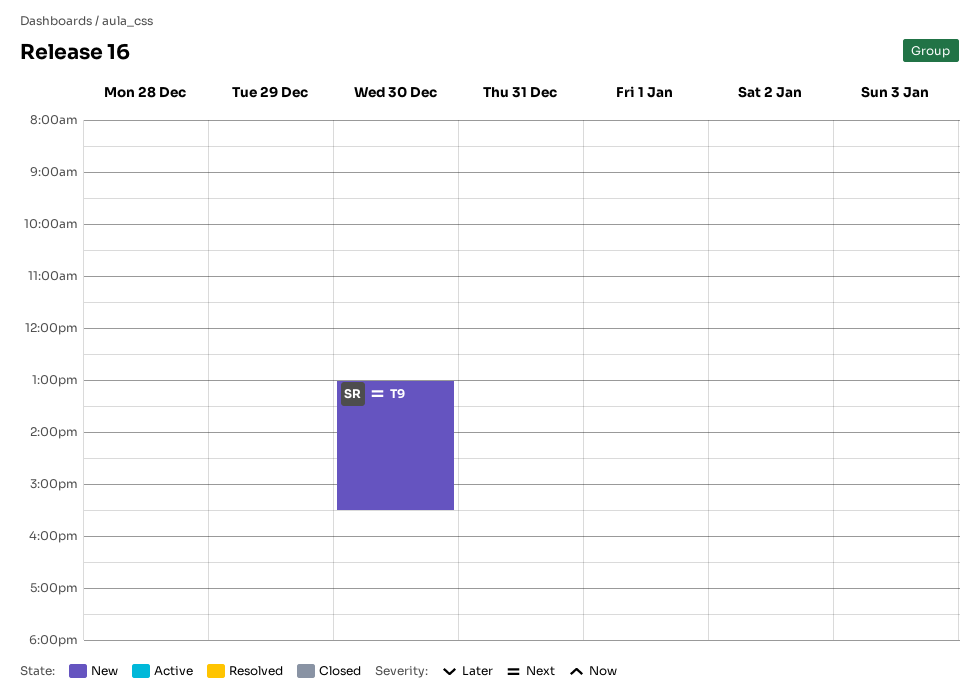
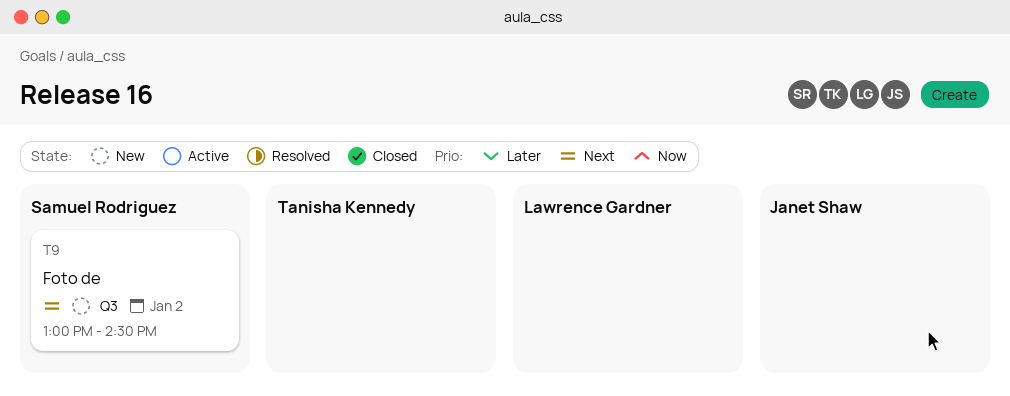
T9, day: Dec 30 -> Jan 2
T9, ends: 15:30 -> 14:30

